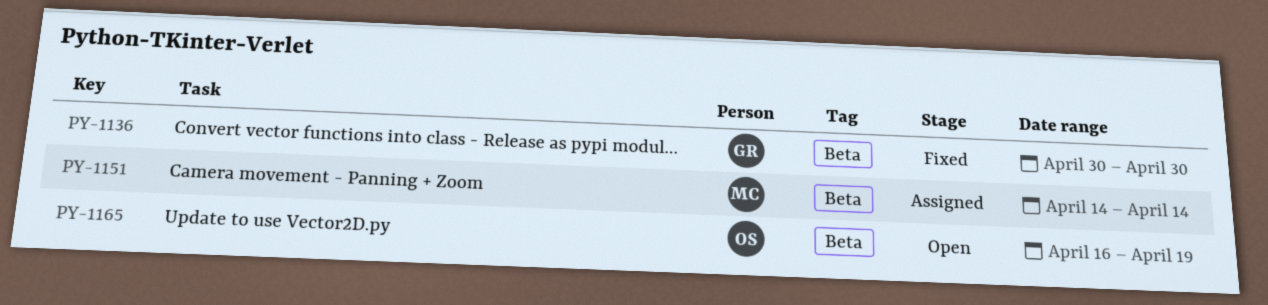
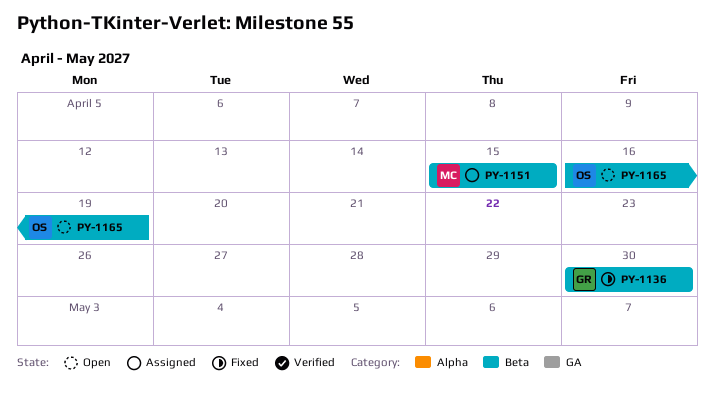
PY-1151, start: Apr 14 -> Apr 15
PY-1151, due: Apr 14 -> Apr 15

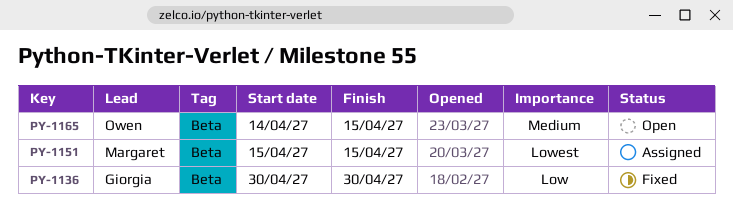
PY-1165, start: Apr 16 -> Apr 14
PY-1165, due: Apr 19 -> Apr 15

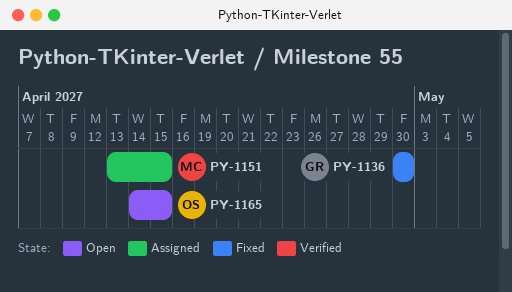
PY-1151, start: Apr 15 -> Apr 13

